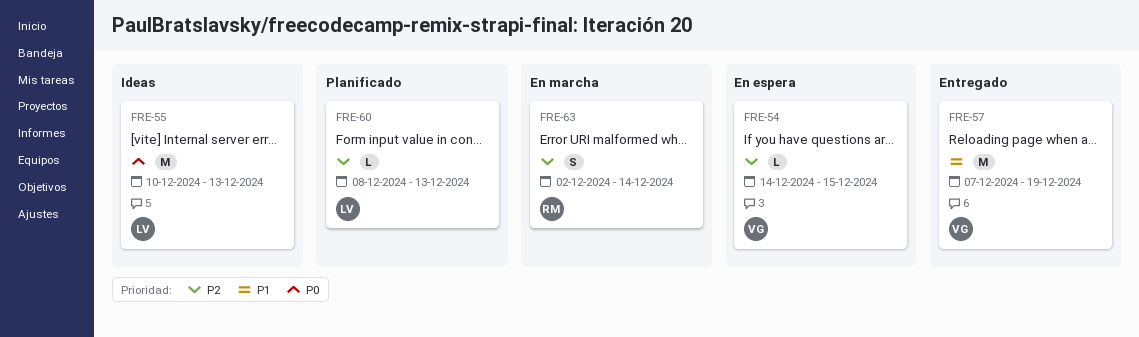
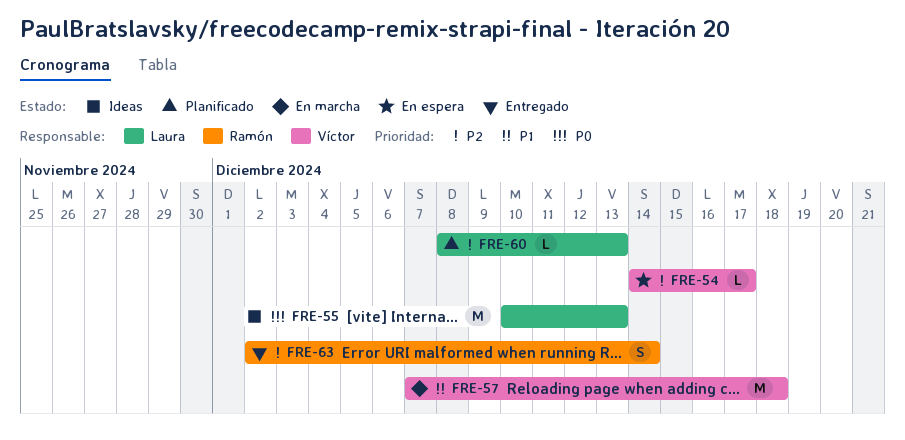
FRE-54, due: Dec 15 -> Dec 17
FRE-57, status: Entregado -> En marcha
FRE-57, due: Dec 19 -> Dec 18
FRE-63, status: En marcha -> Entregado

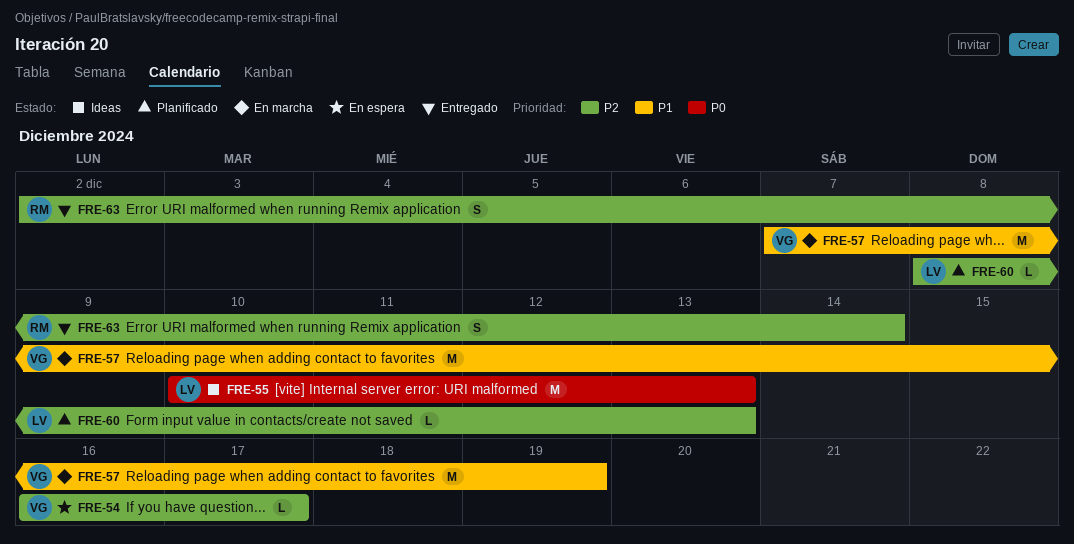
FRE-54, start: Dec 14 -> Dec 16
FRE-57, due: Dec 18 -> Dec 19

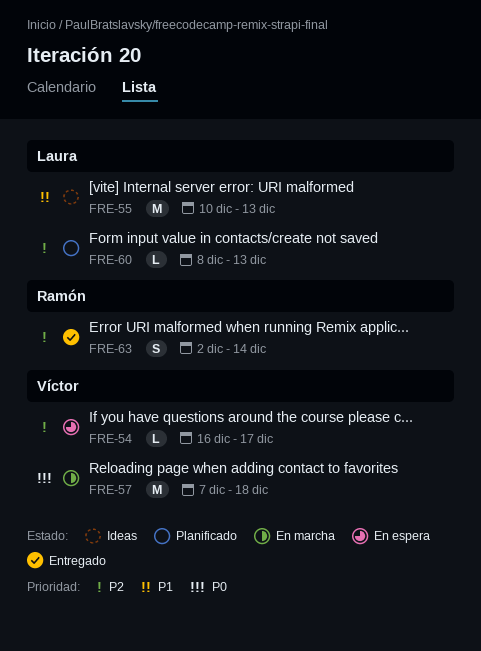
FRE-55, priority: P0 -> P1
FRE-57, priority: P1 -> P0
FRE-57, due: Dec 19 -> Dec 18

